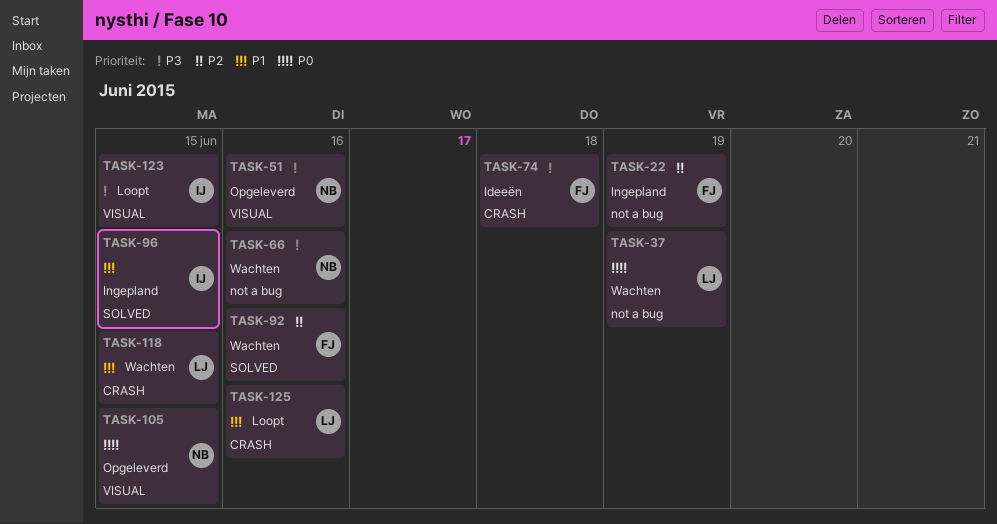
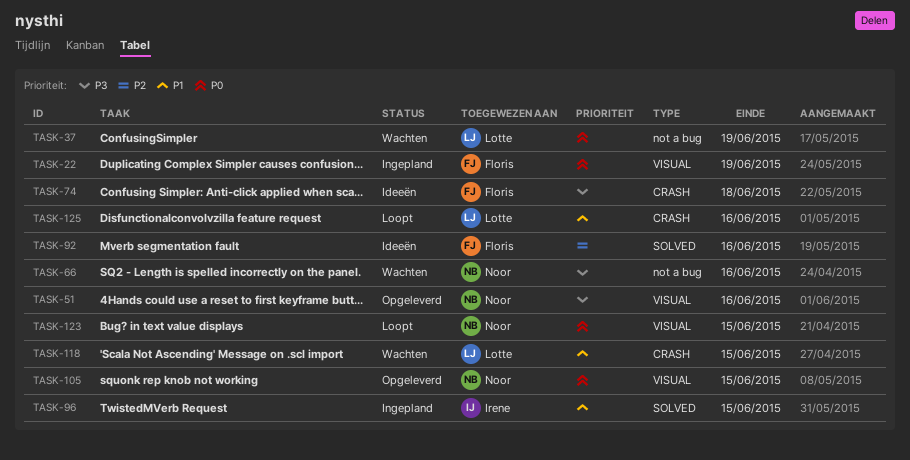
TASK-22, priority: P2 -> P0
TASK-22, label: not a bug -> VISUAL
TASK-92, status: Wachten -> Ideeën
TASK-123, owner: Irene -> Noor
TASK-123, priority: P3 -> P0

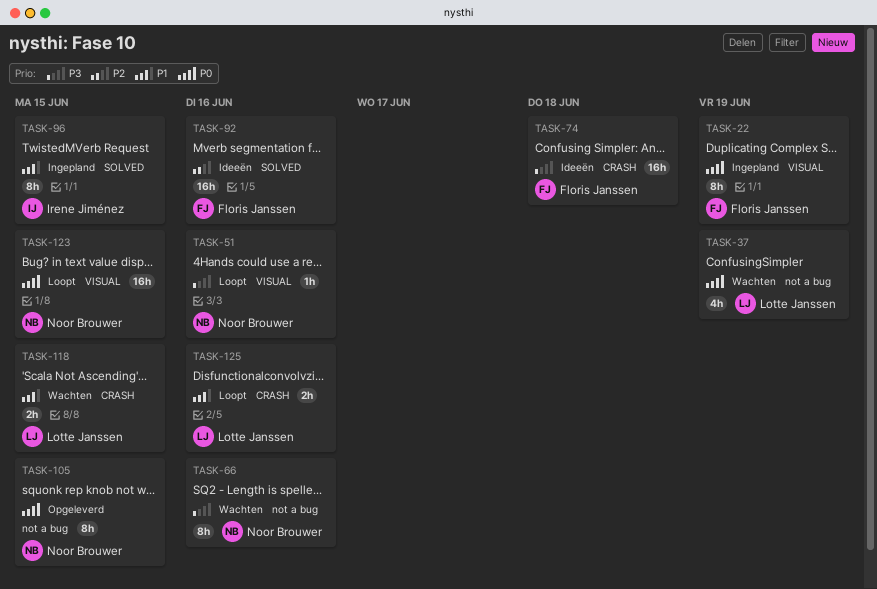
TASK-51, status: Opgeleverd -> Loopt
TASK-105, label: VISUAL -> not a bug

